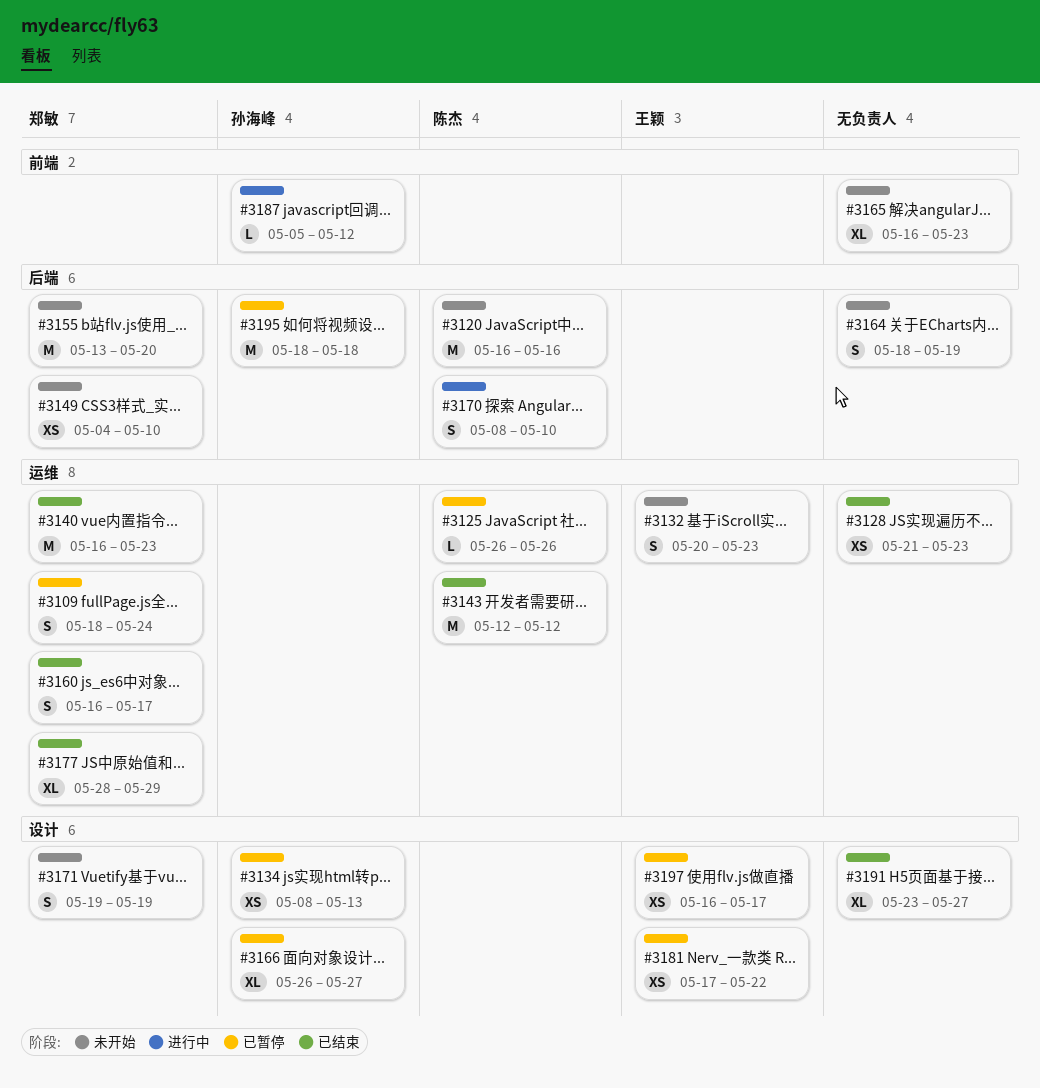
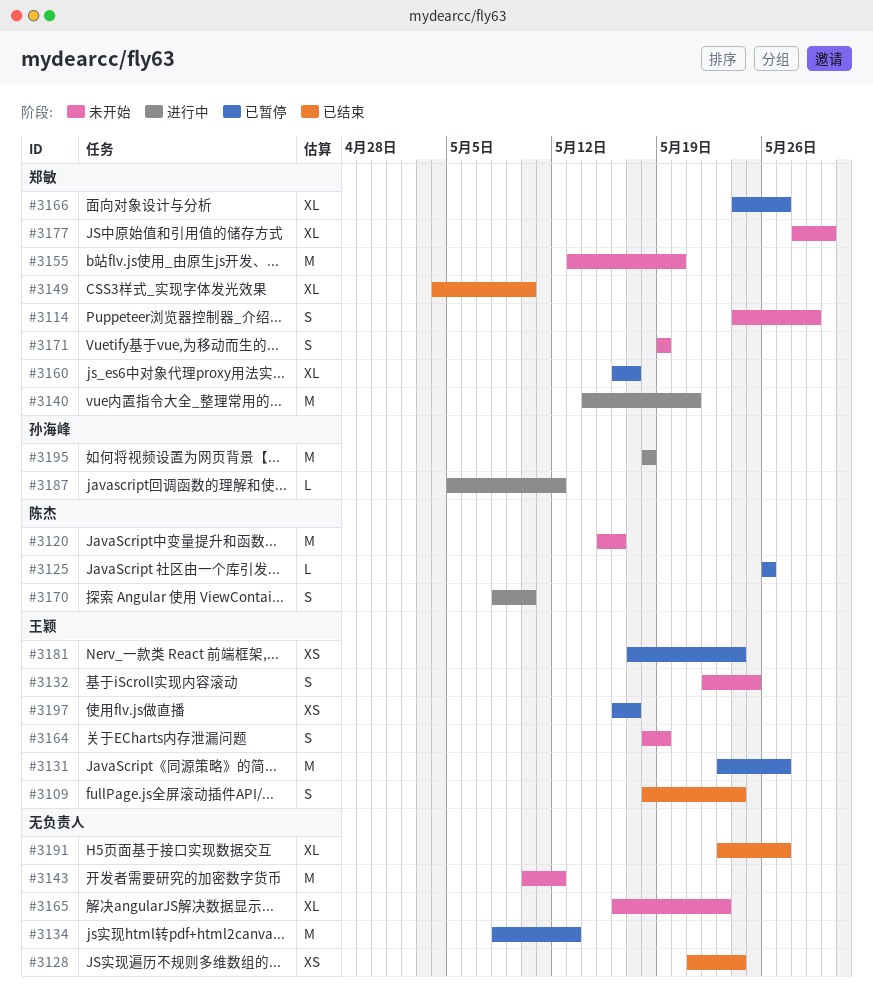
#3109, status: 已暂停 -> 已结束
#3109, owner: 郑敏 -> 王颖
#3114: none -> present
#3120, start: May 16 -> May 15
#3128, due: May 23 -> May 24
#3131: none -> present
#3132, start: May 20 -> May 22
#3132, due: May 23 -> May 25
#3134, owner: 孙海峰 -> none
#3134, estimate: XS -> M
#3140, status: 已结束 -> 进行中
#3140, start: May 16 -> May 14
#3140, due: May 23 -> May 21
#3143, status: 已结束 -> 未开始
#3143, owner: 陈杰 -> none
#3143, start: May 12 -> May 10
#3149, status: 未开始 -> 已结束
#3149, estimate: XS -> XL
#3160, status: 已结束 -> 已暂停
#3160, estimate: S -> XL
#3164, owner: none -> 王颖
#3166, owner: 孙海峰 -> 郑敏
#3166, start: May 26 -> May 24
#3177, status: 已结束 -> 未开始
#3177, due: May 29 -> May 30
#3181, due: May 22 -> May 24
#3195, status: 已暂停 -> 进行中

